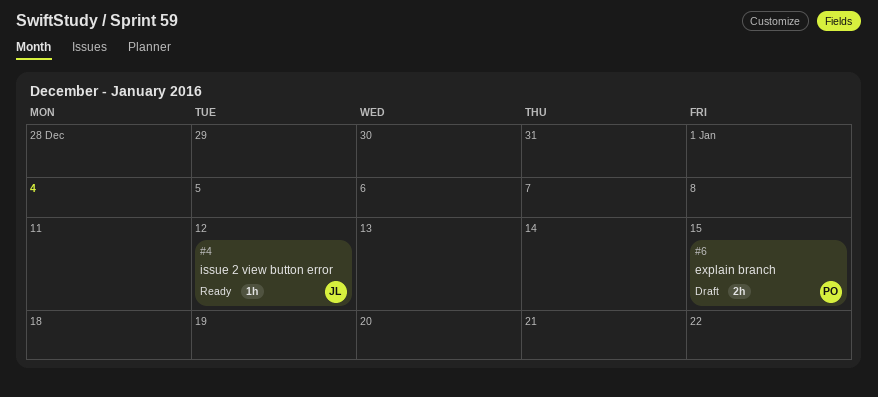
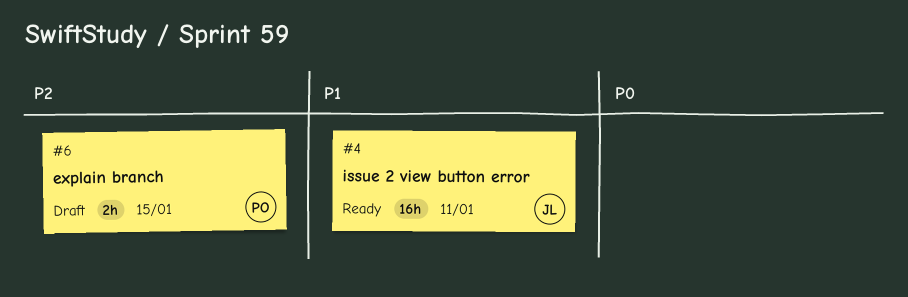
#4, estimate: 1h -> 16h
#4, due: Jan 12 -> Jan 11

